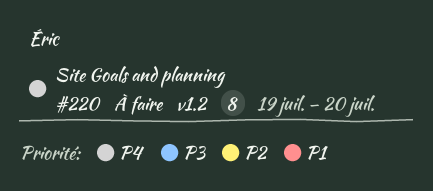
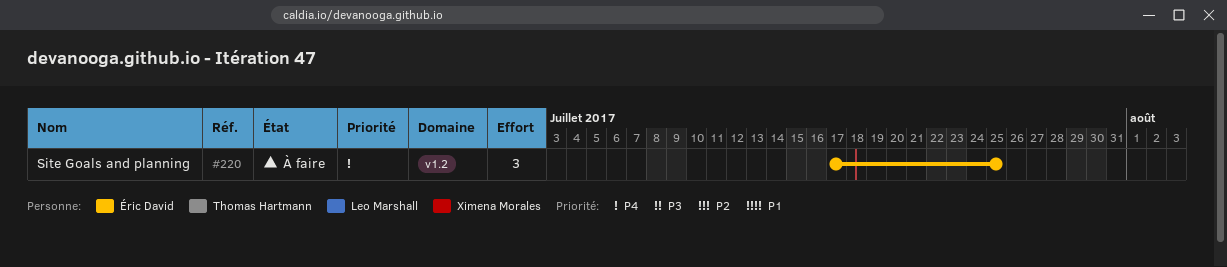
#220, estimate: 8 -> 3
#220, start: Jul 19 -> Jul 17
#220, due: Jul 20 -> Jul 25

